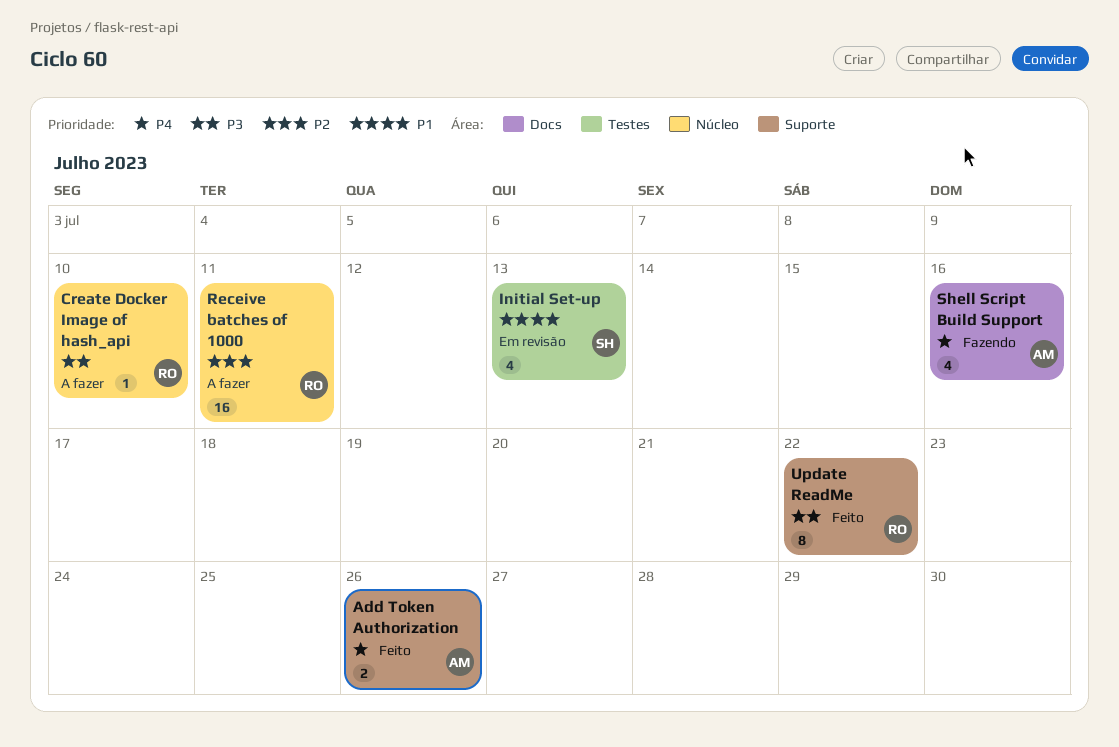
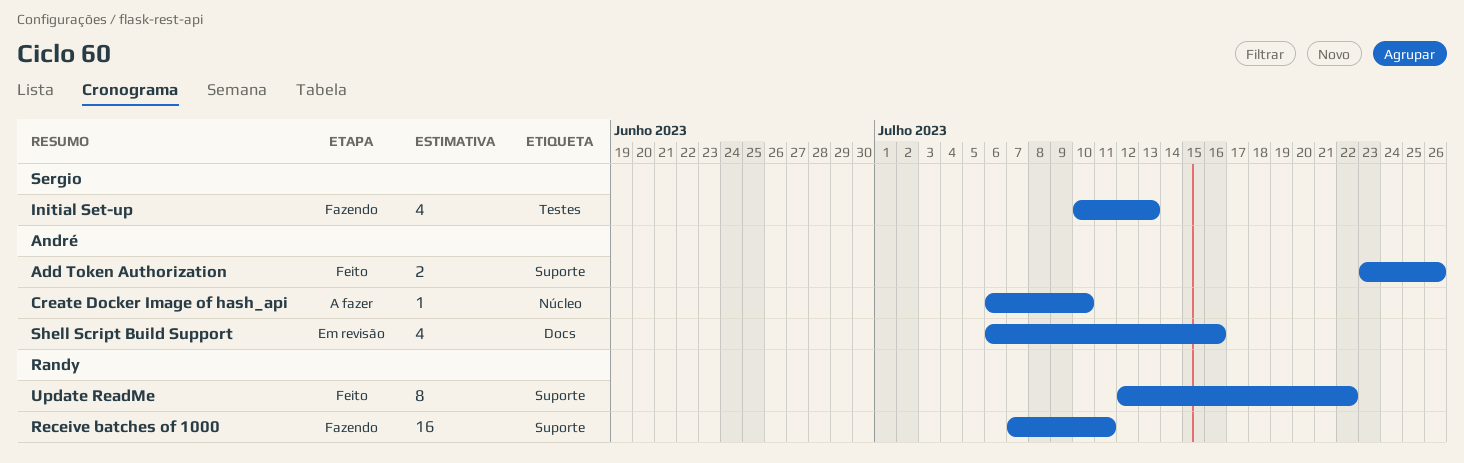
Create Docker Image of hash_api, owner: Randy -> André
Initial Set-up, status: Em revisão -> Fazendo
Receive batches of 1000, status: A fazer -> Fazendo
Receive batches of 1000, label: Núcleo -> Suporte
Shell Script Build Support, status: Fazendo -> Em revisão

